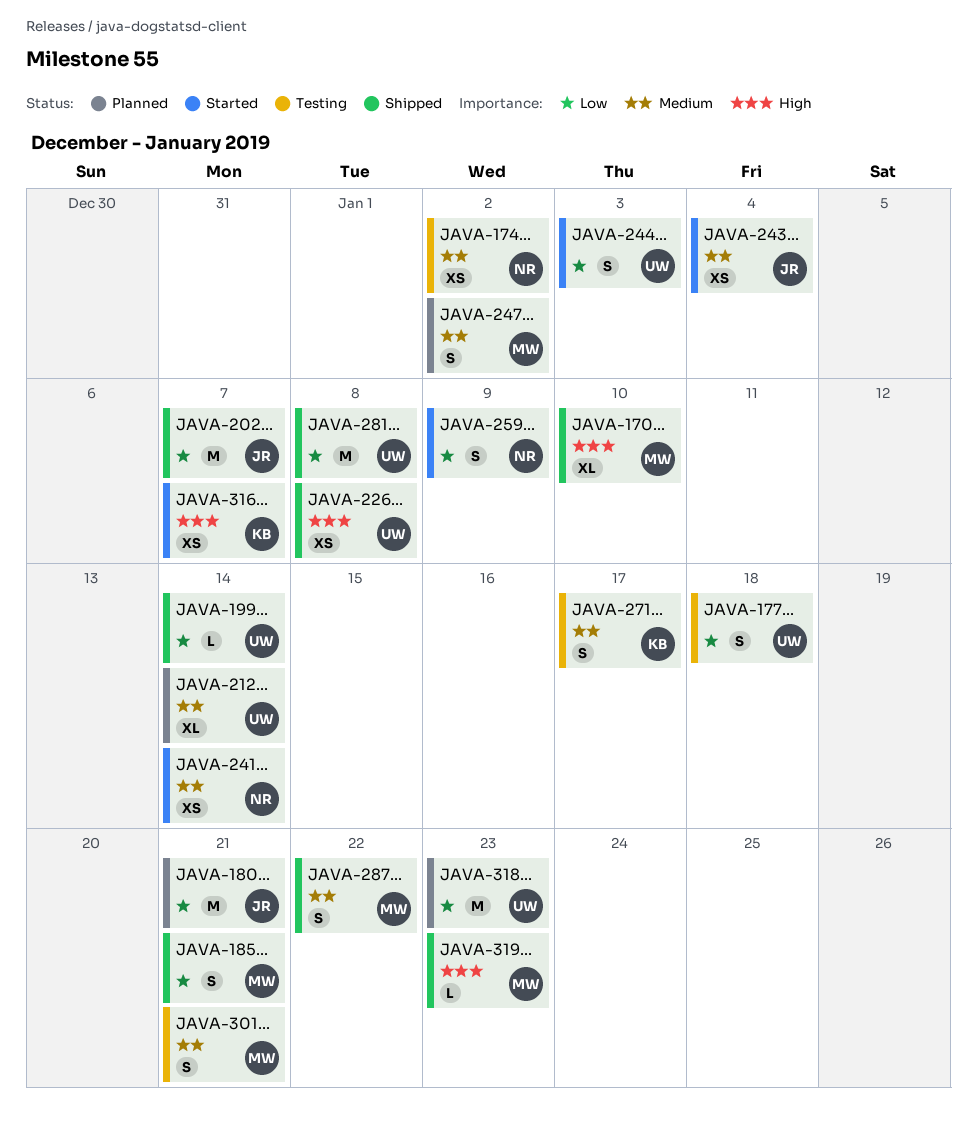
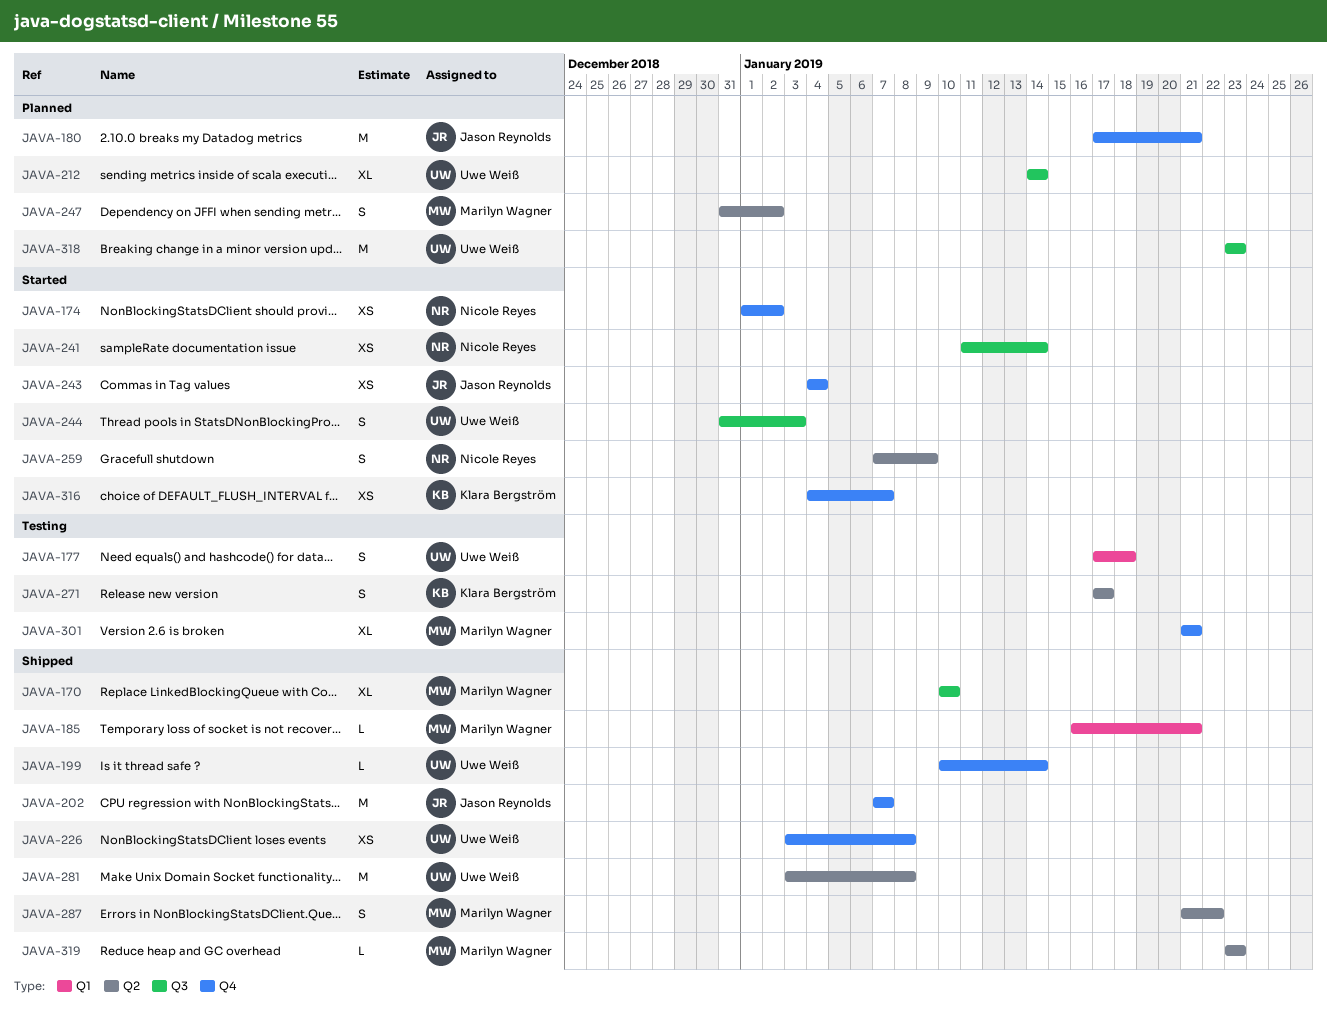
JAVA-174, status: Testing -> Started
JAVA-185, estimate: S -> L
JAVA-301, estimate: S -> XL

